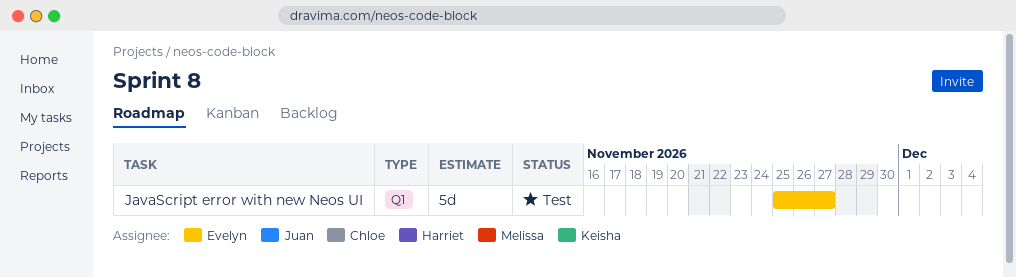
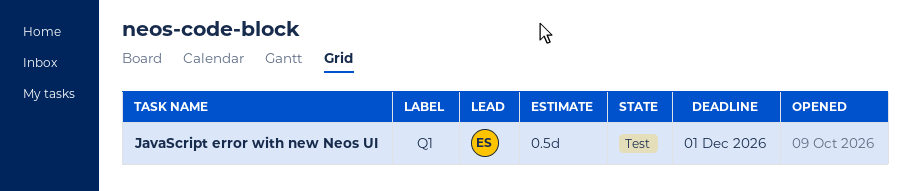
JavaScript error with new Neos UI, estimate: 5d -> 0.5d
JavaScript error with new Neos UI, due: Nov 27 -> Dec 1

